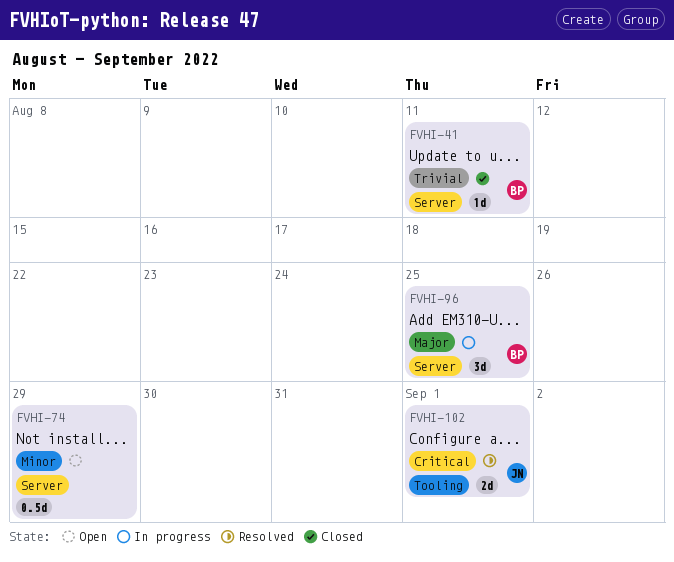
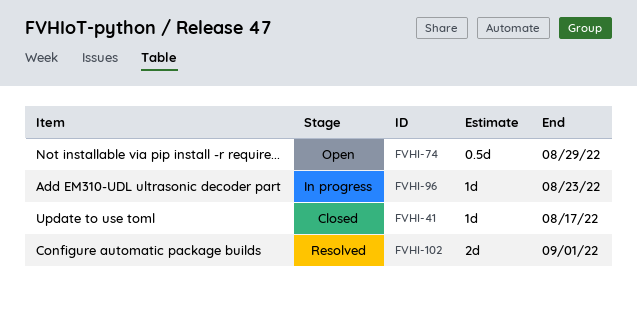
FVHI-41, due: Aug 11 -> Aug 17
FVHI-96, estimate: 3d -> 1d
FVHI-96, due: Aug 25 -> Aug 23

